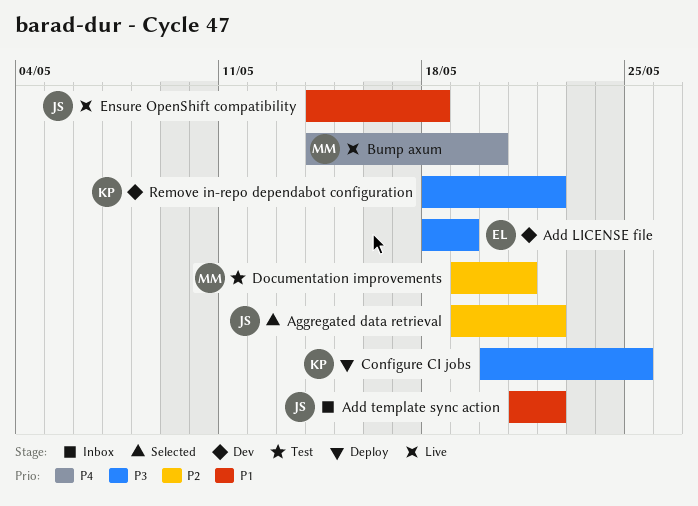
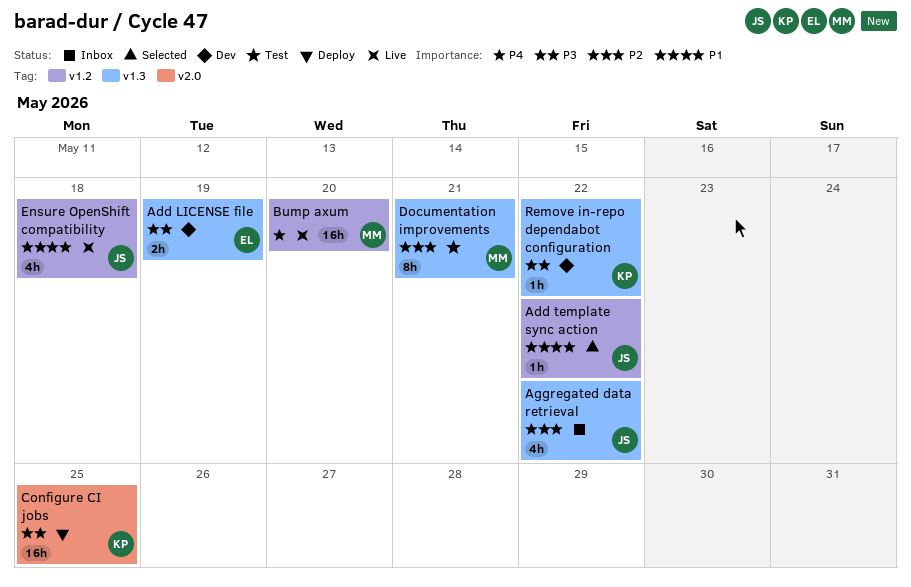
Add template sync action, status: Inbox -> Selected
Aggregated data retrieval, status: Selected -> Inbox

